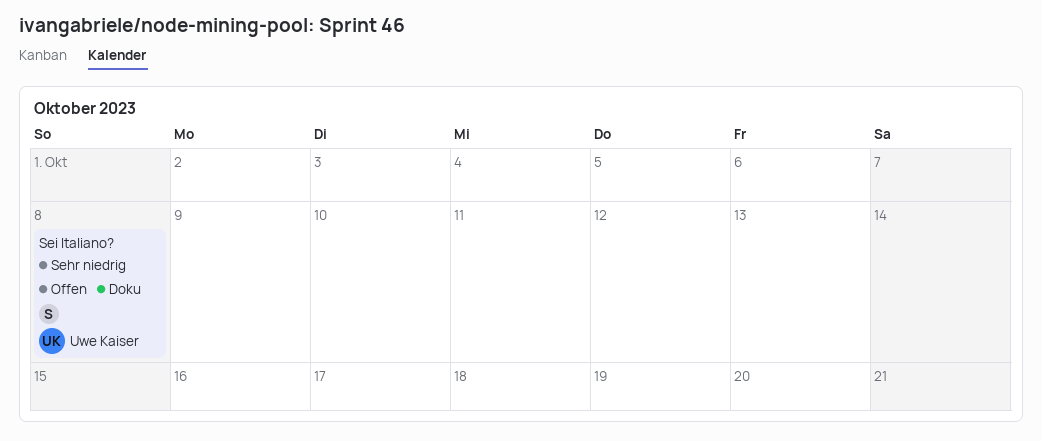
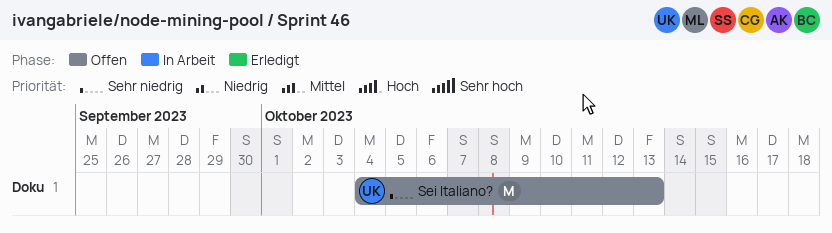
Sei Italiano?, estimate: S -> M
Sei Italiano?, due: Oct 8 -> Oct 13

